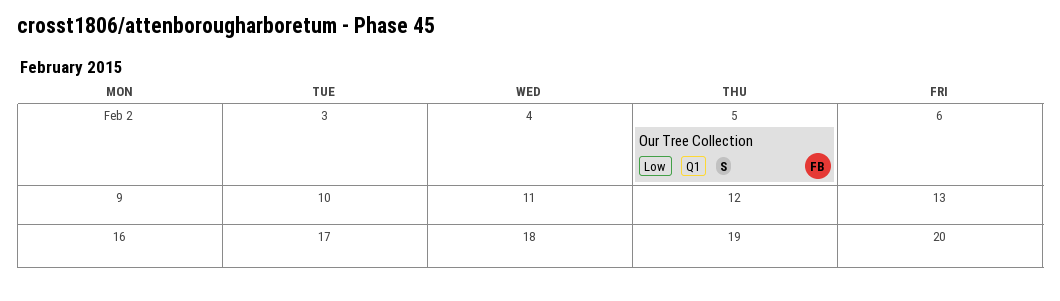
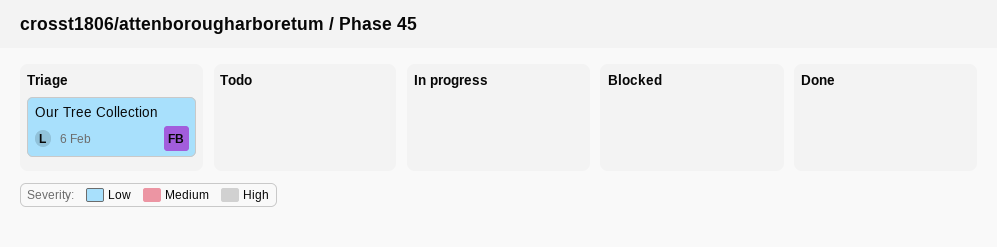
Our Tree Collection, estimate: S -> L
Our Tree Collection, due: Feb 5 -> Feb 6

